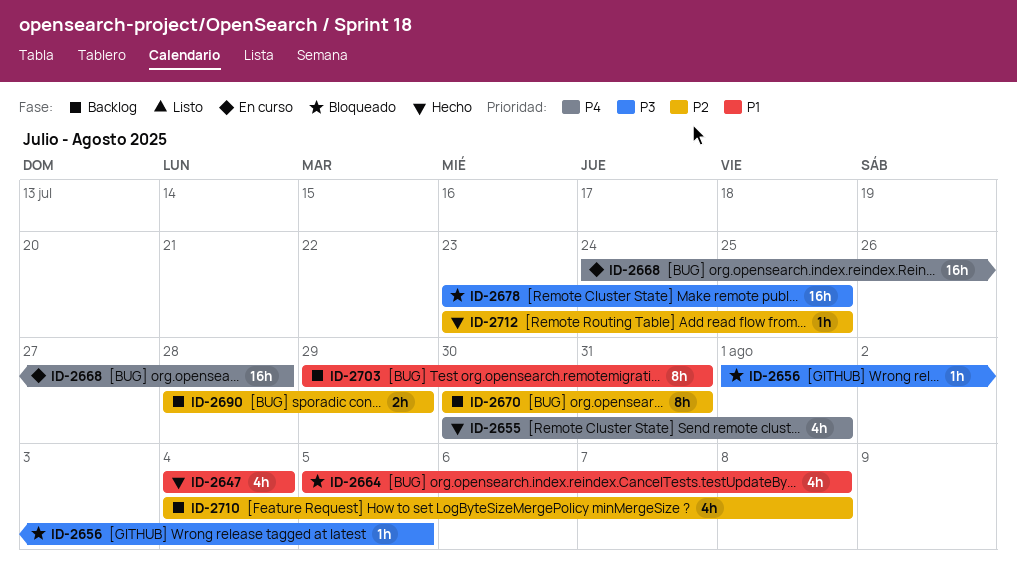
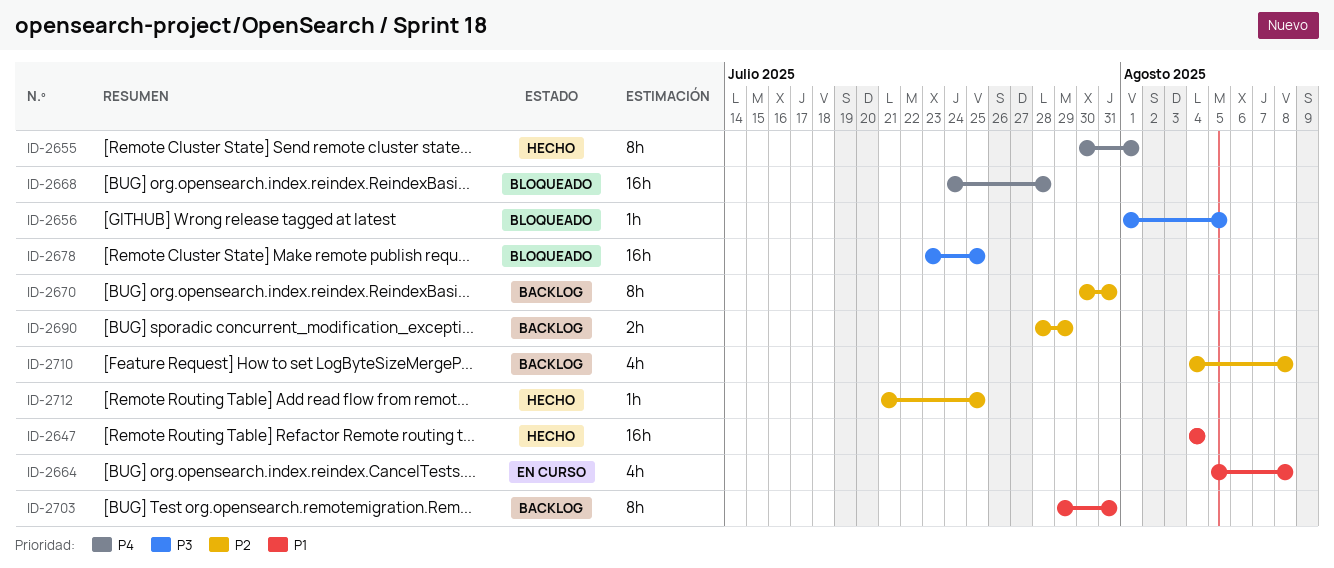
ID-2647, estimate: 4h -> 16h
ID-2655, estimate: 4h -> 8h
ID-2664, status: Bloqueado -> En curso
ID-2668, status: En curso -> Bloqueado
ID-2712, start: Jul 23 -> Jul 21

